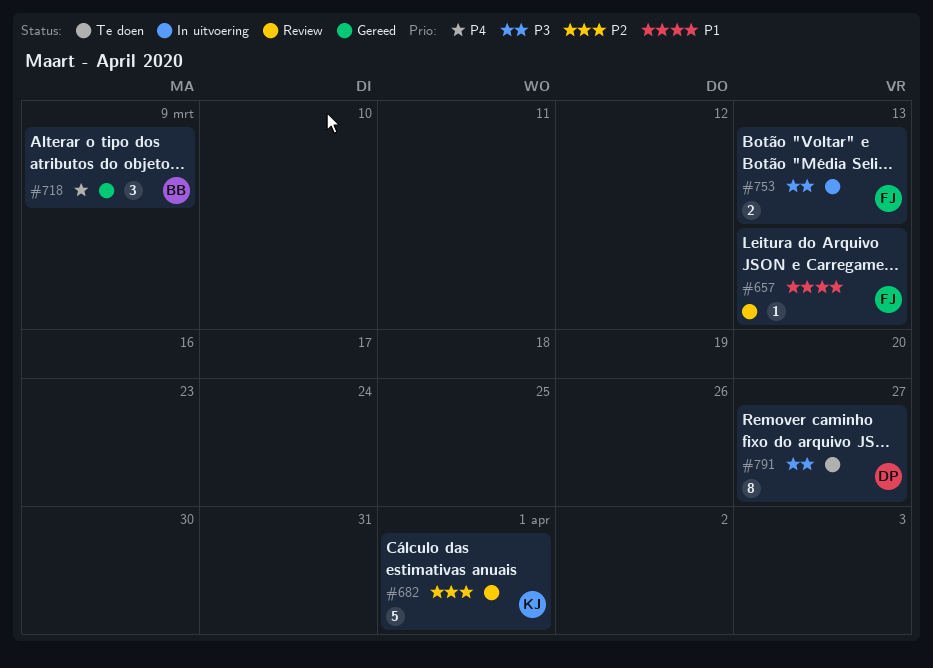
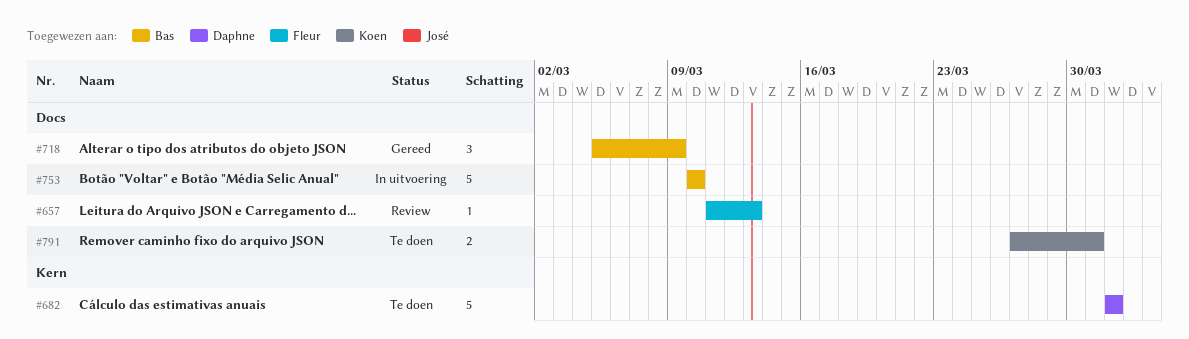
#682, status: Review -> Te doen
#682, owner: Koen -> Daphne
#753, owner: Fleur -> Bas
#753, estimate: 2 -> 5
#753, due: Mar 13 -> Mar 10
#791, owner: Daphne -> Koen
#791, estimate: 8 -> 2
#791, due: Mar 27 -> Mar 31

